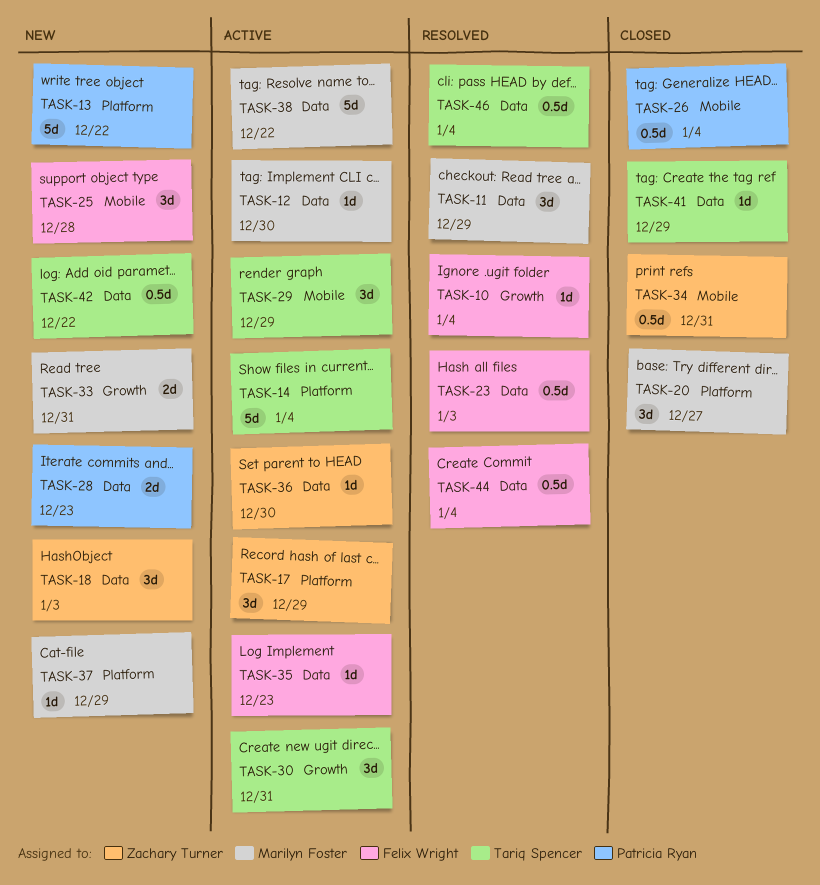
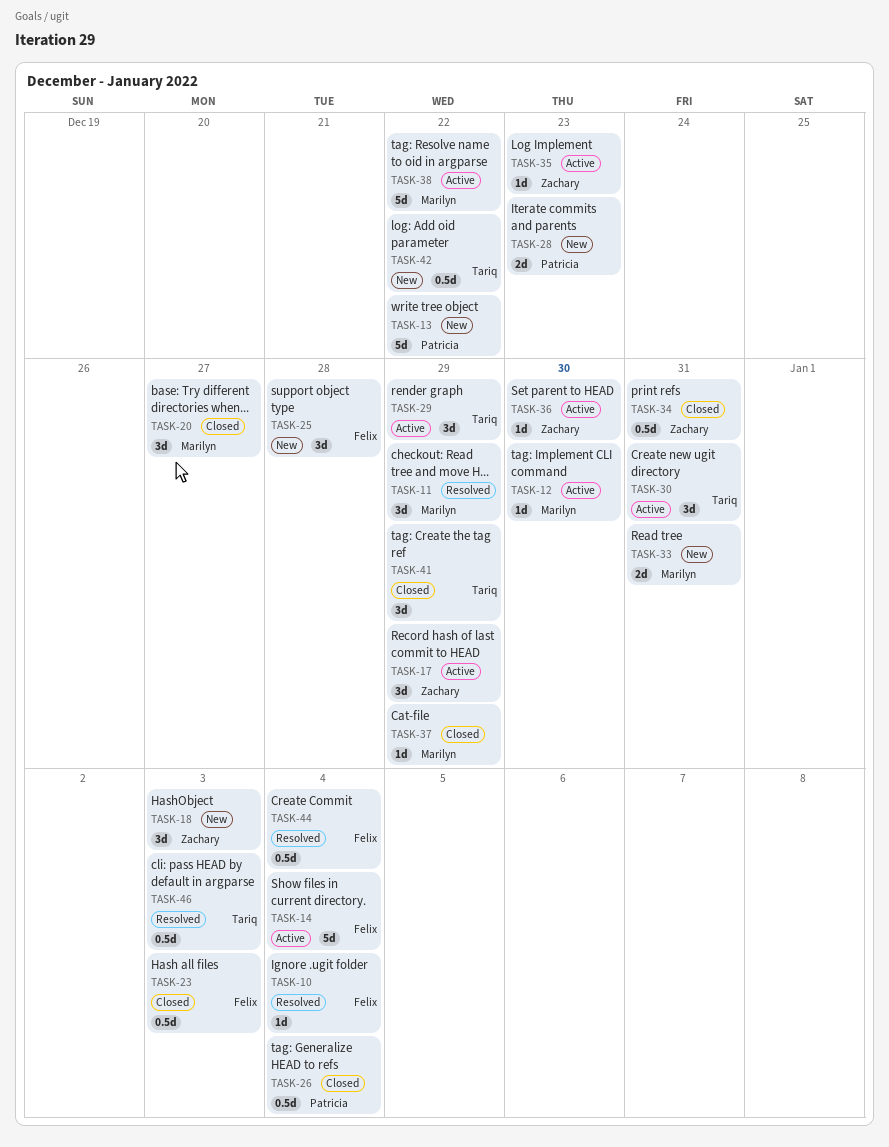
TASK-14, owner: Tariq Spencer -> Felix Wright
TASK-23, status: Resolved -> Closed
TASK-35, owner: Felix Wright -> Zachary Turner
TASK-37, status: New -> Closed
TASK-41, estimate: 1d -> 3d
TASK-46, due: Jan 4 -> Jan 3

